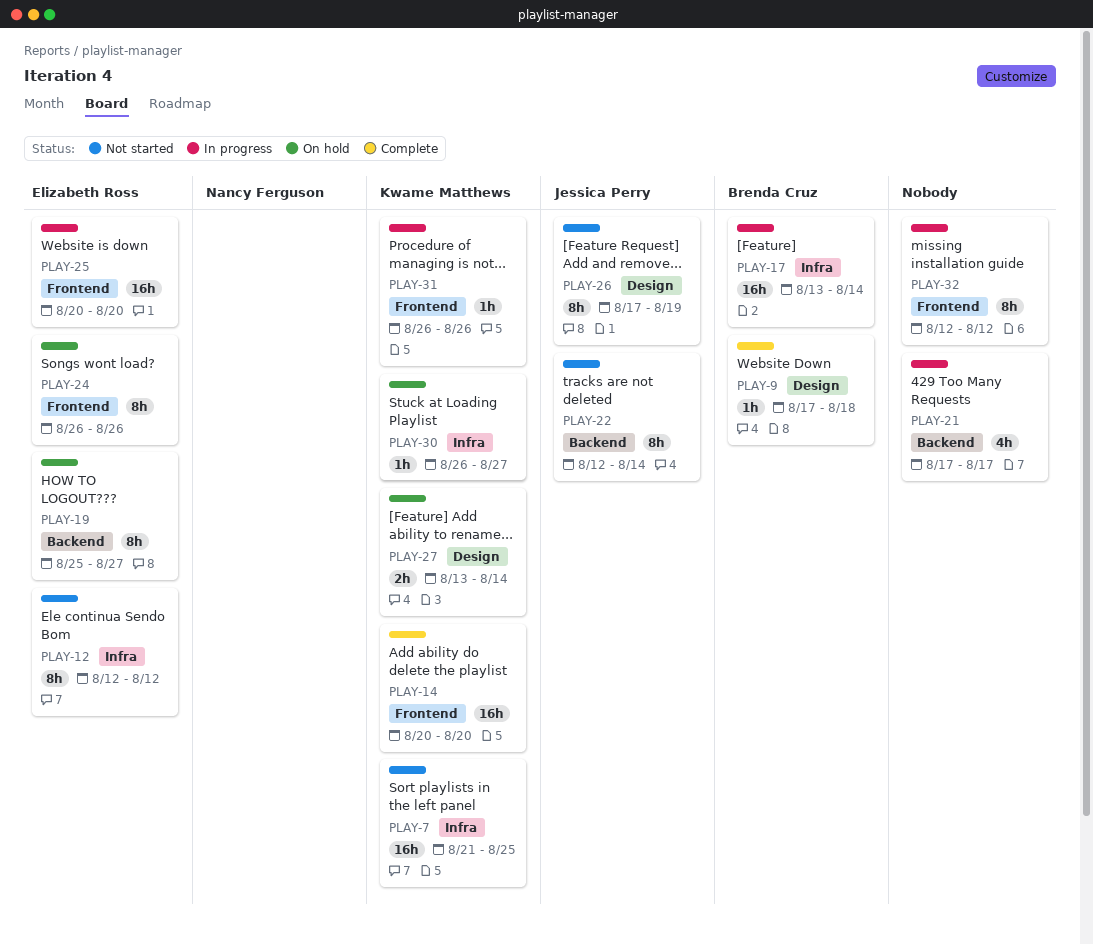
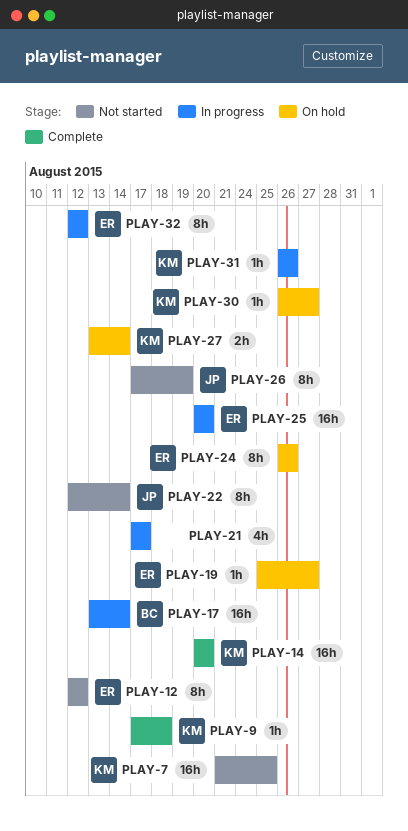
PLAY-9, owner: Brenda Cruz -> Kwame Matthews
PLAY-19, estimate: 8h -> 1h
PLAY-32, owner: none -> Elizabeth Ross

